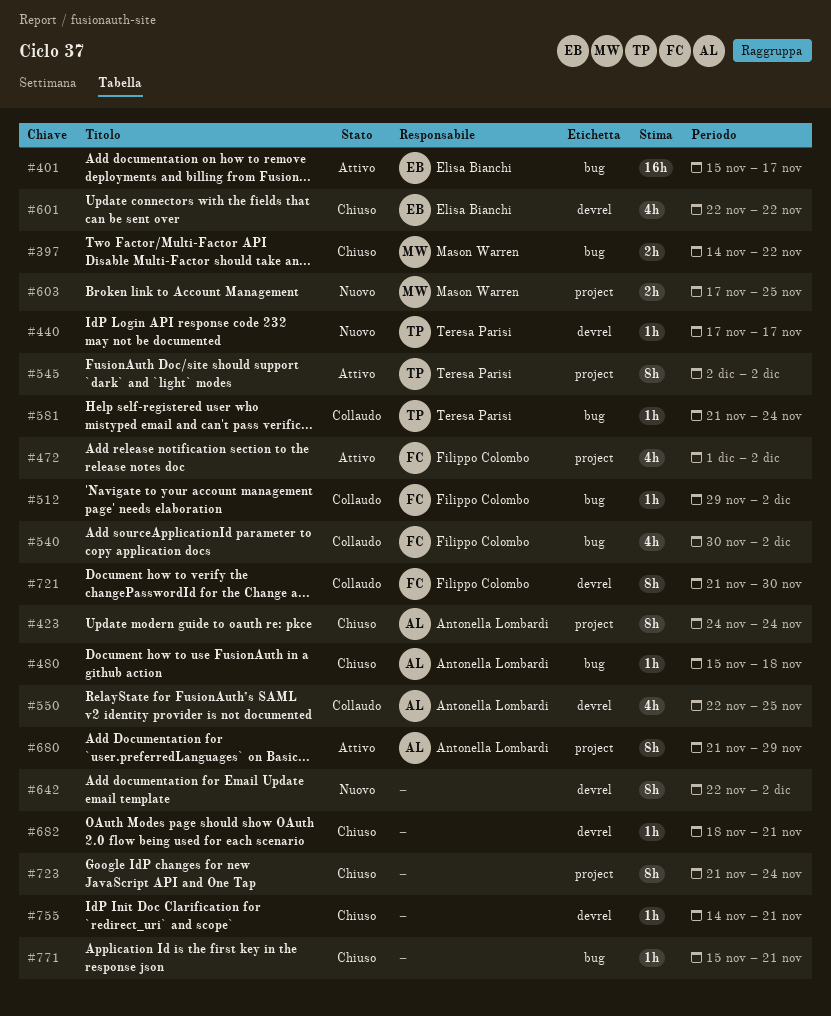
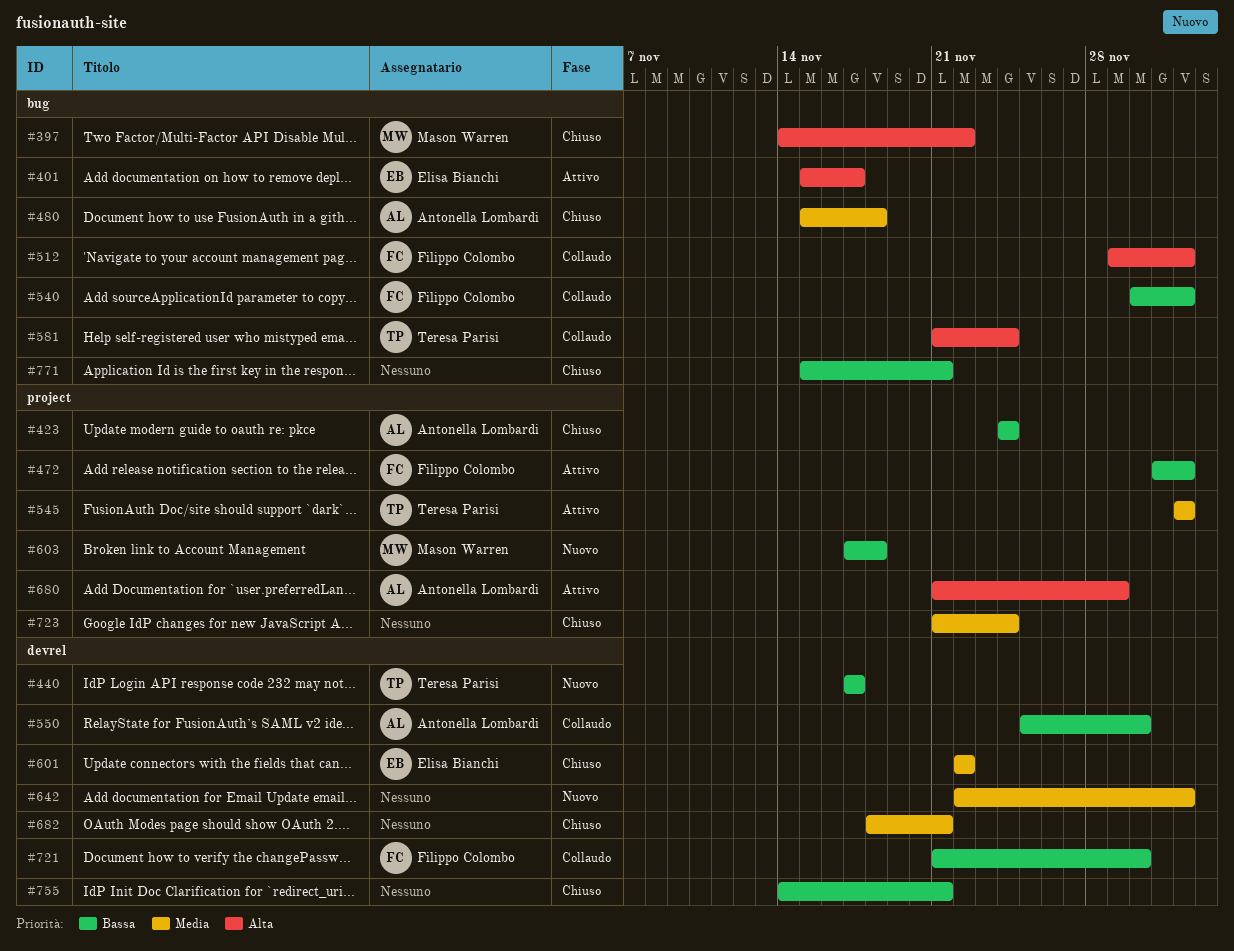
#550, start: Nov 22 -> Nov 25
#550, due: Nov 25 -> Nov 30
#603, due: Nov 25 -> Nov 18

